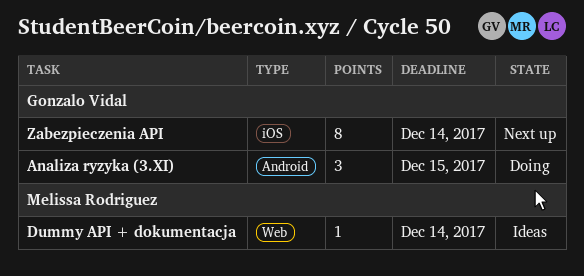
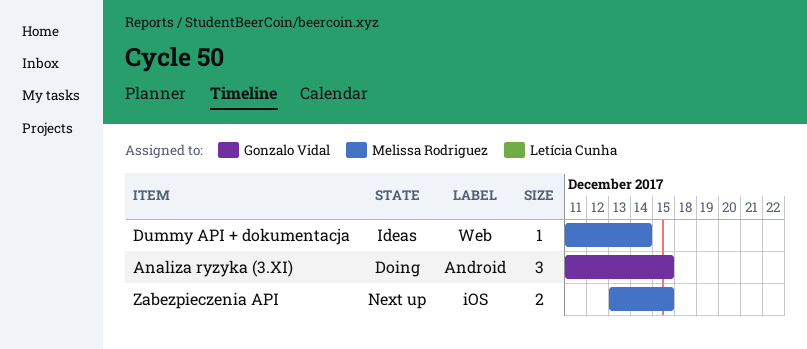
Zabezpieczenia API, owner: Gonzalo Vidal -> Melissa Rodriguez
Zabezpieczenia API, estimate: 8 -> 2
Zabezpieczenia API, due: Dec 14 -> Dec 15

